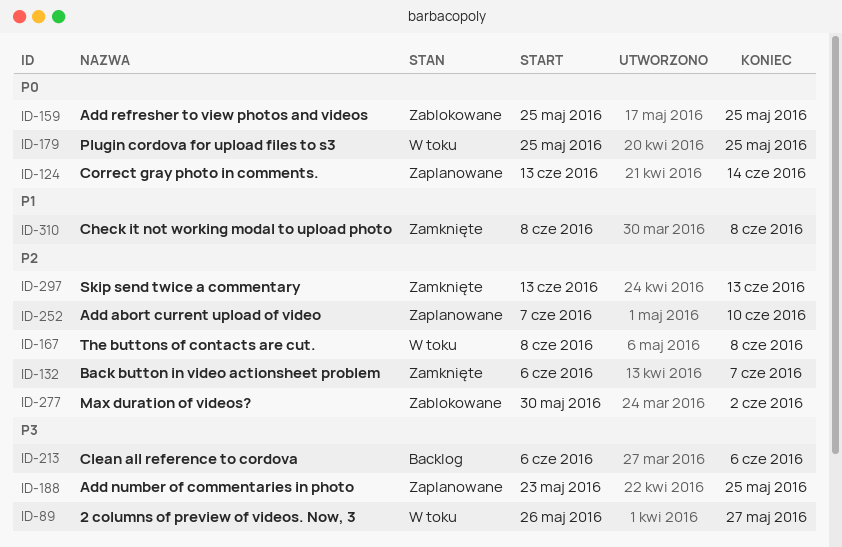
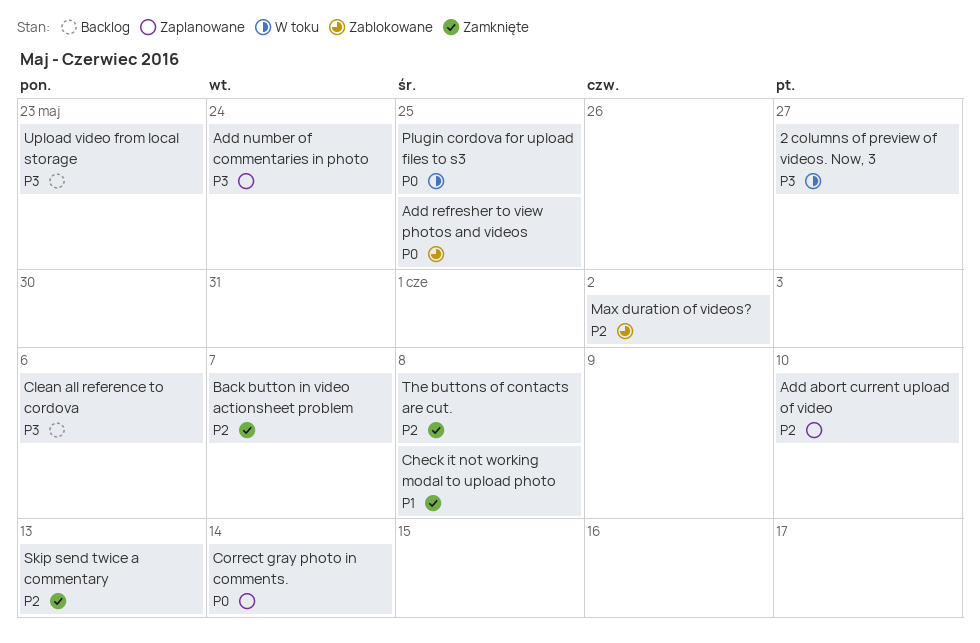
Add number of commentaries in photo, due: May 25 -> May 24
The buttons of contacts are cut., status: W toku -> Zamknięte
Upload video from local storage: none -> present

